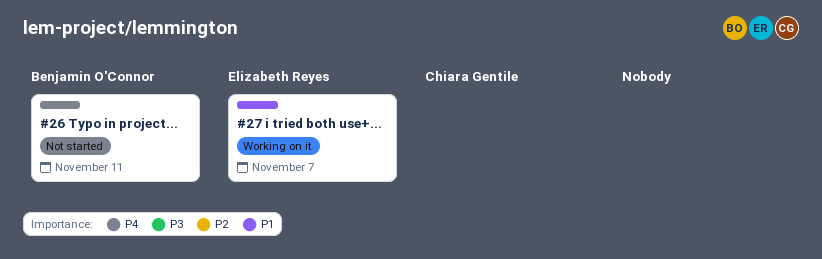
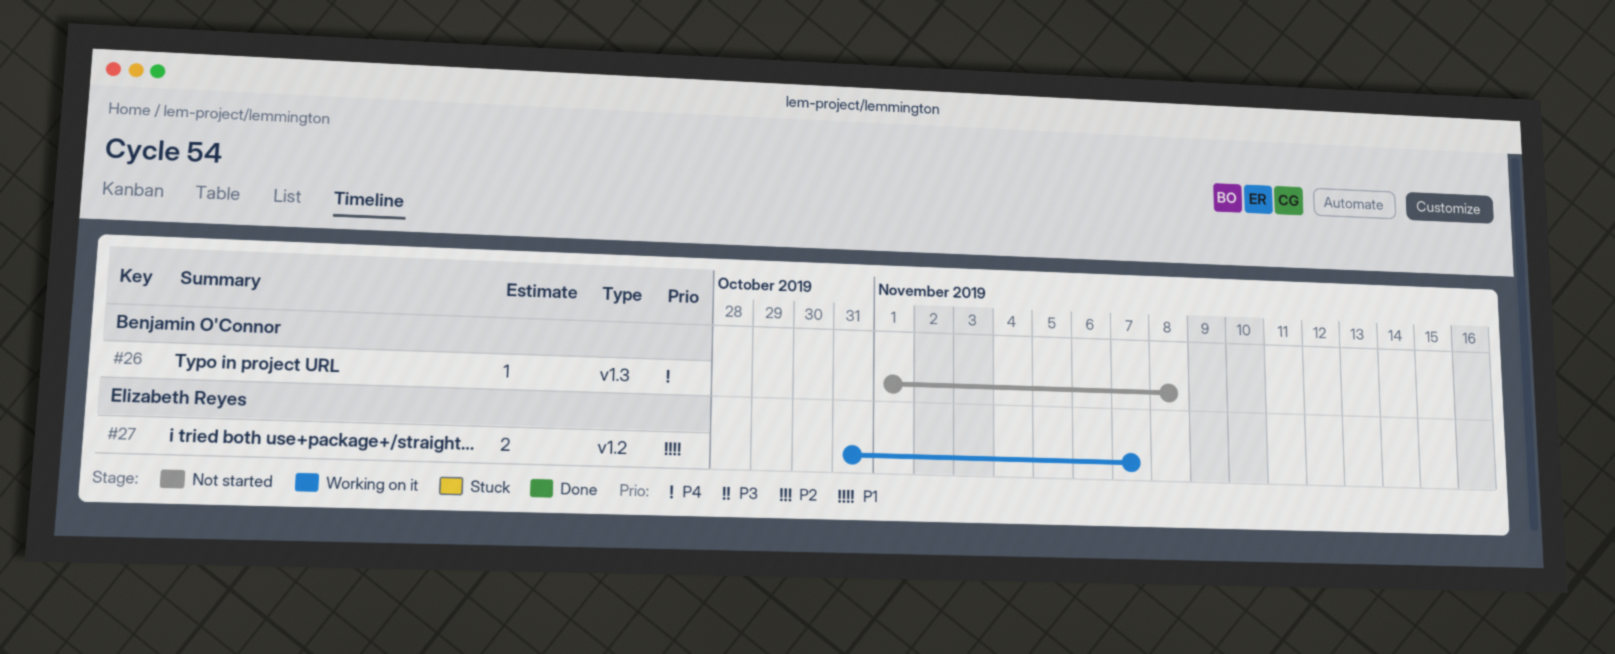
#26, due: Nov 11 -> Nov 8

